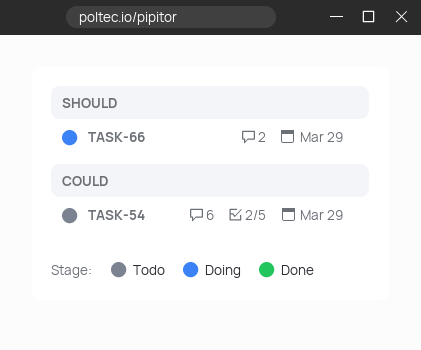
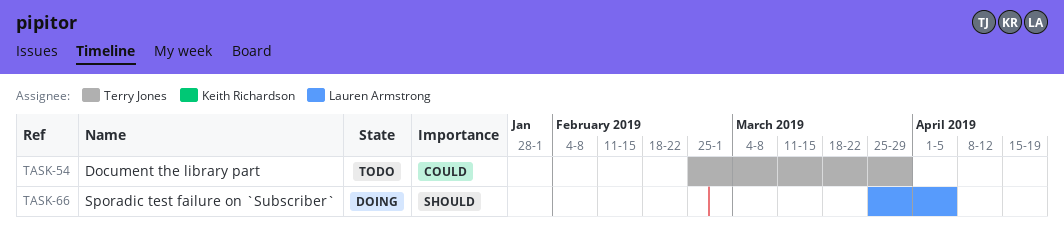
TASK-66, due: Mar 29 -> Apr 5

